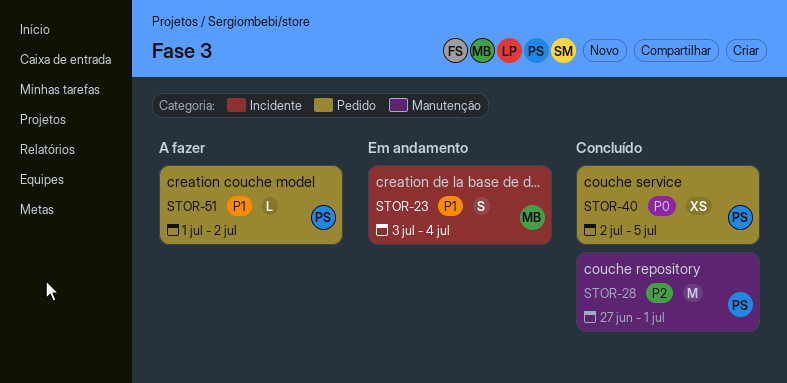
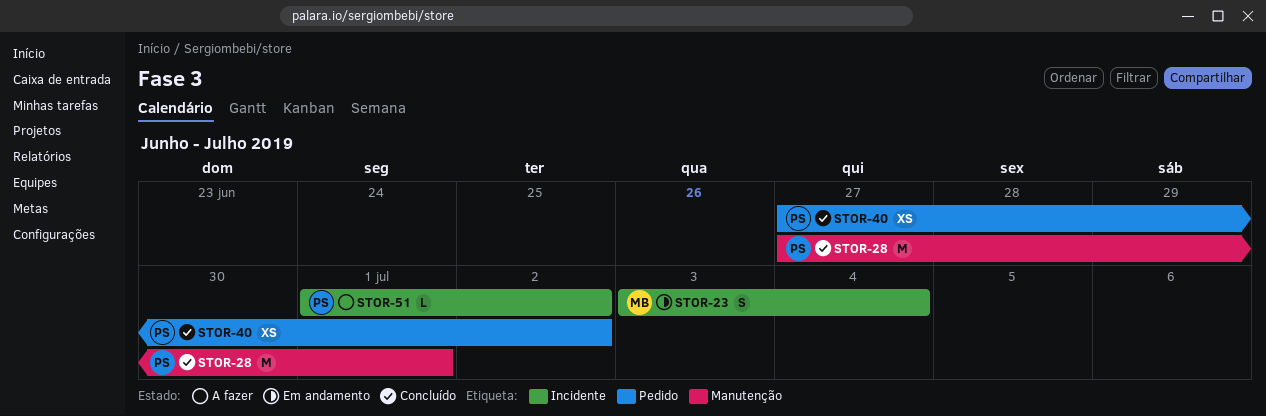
STOR-40, start: Jul 2 -> Jun 27
STOR-40, due: Jul 5 -> Jul 2
STOR-51, label: Pedido -> Incidente

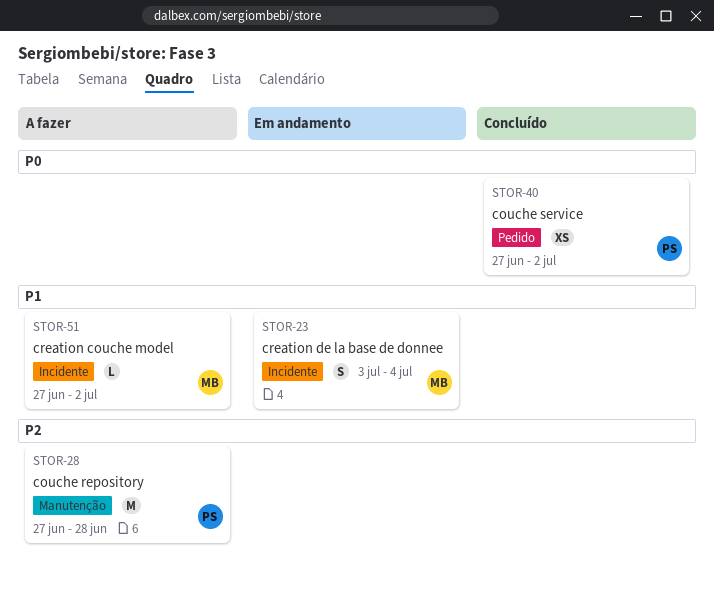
STOR-28, status: Concluído -> A fazer
STOR-28, due: Jul 1 -> Jun 28
STOR-51, owner: PS -> MB
STOR-51, start: Jul 1 -> Jun 27

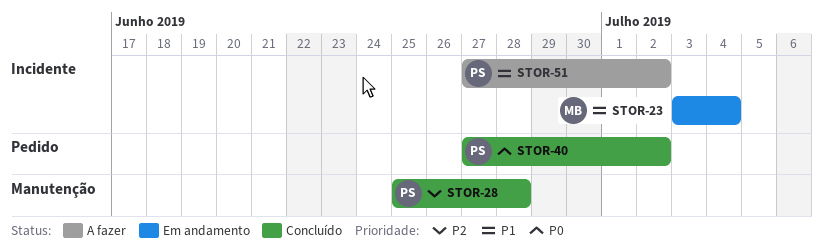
STOR-28, status: A fazer -> Concluído
STOR-28, start: Jun 27 -> Jun 25
STOR-51, owner: MB -> PS

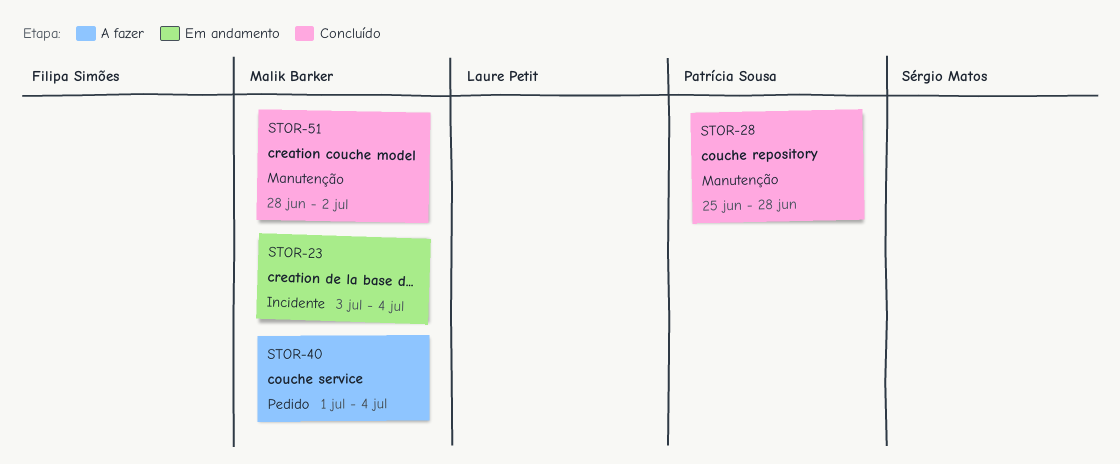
STOR-40, status: Concluído -> A fazer
STOR-40, owner: Patrícia Sousa -> Malik Barker
STOR-40, start: Jun 27 -> Jul 1
STOR-40, due: Jul 2 -> Jul 4
STOR-51, status: A fazer -> Concluído
STOR-51, owner: Patrícia Sousa -> Malik Barker
STOR-51, label: Incidente -> Manutenção
STOR-51, start: Jun 27 -> Jun 28

